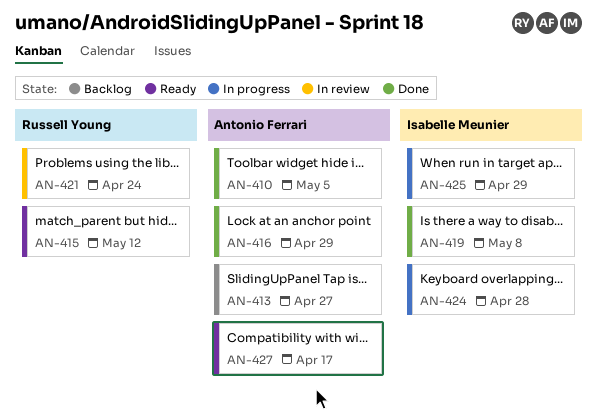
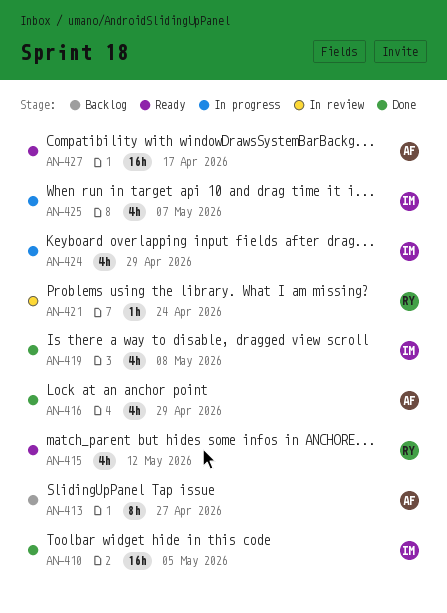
AN-410, owner: Antonio Ferrari -> Isabelle Meunier
AN-424, due: Apr 28 -> Apr 29
AN-425, due: Apr 29 -> May 7

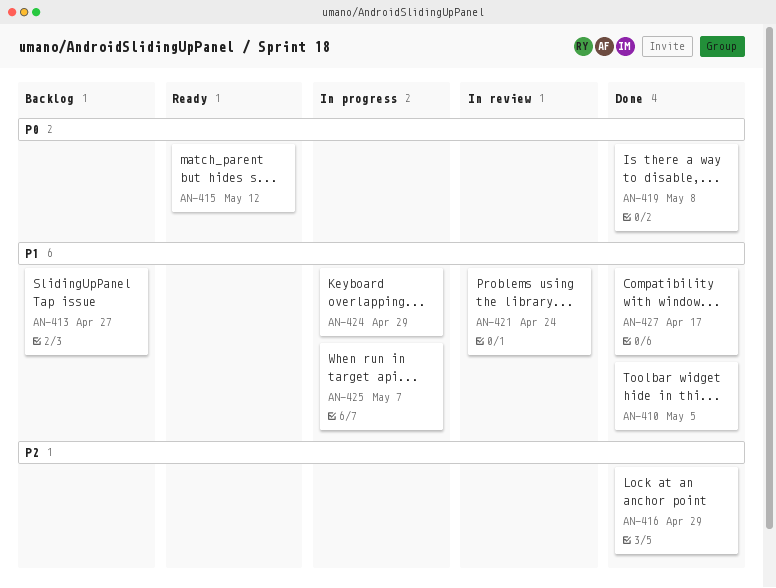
AN-427, status: Ready -> Done

